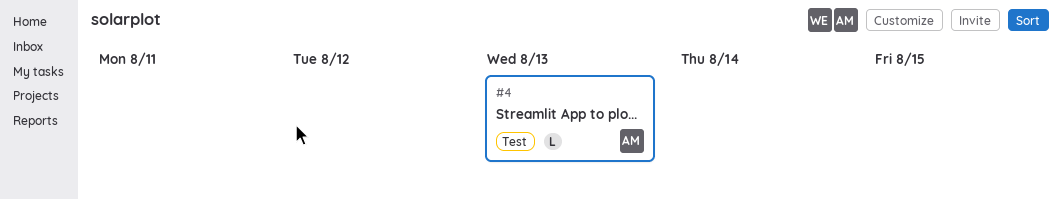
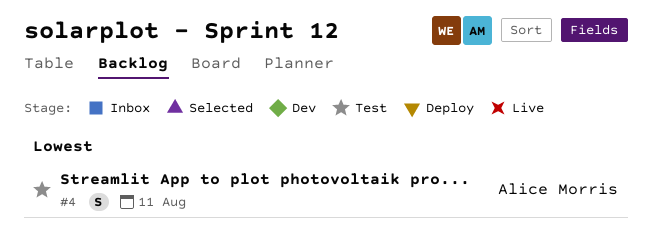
#4, estimate: L -> S
#4, due: Aug 13 -> Aug 11

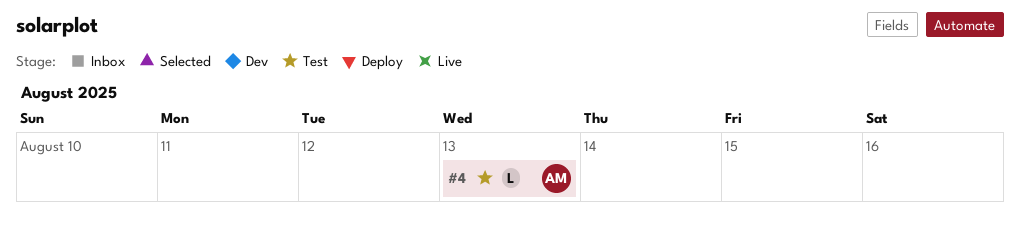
#4, estimate: S -> L
#4, due: Aug 11 -> Aug 13

